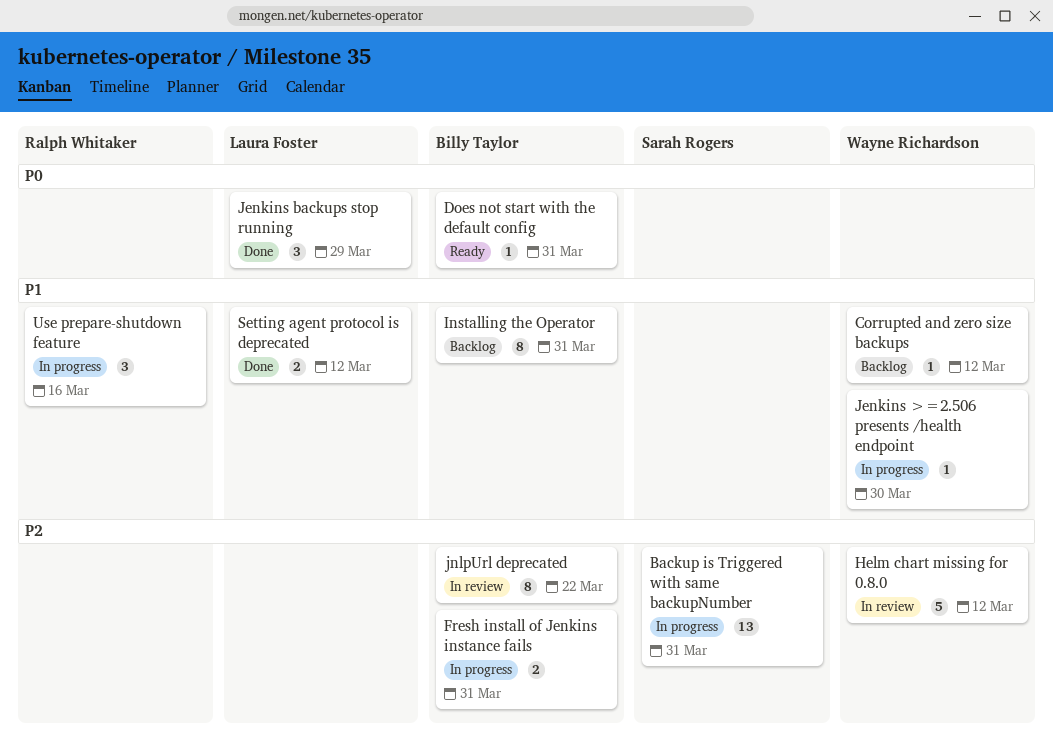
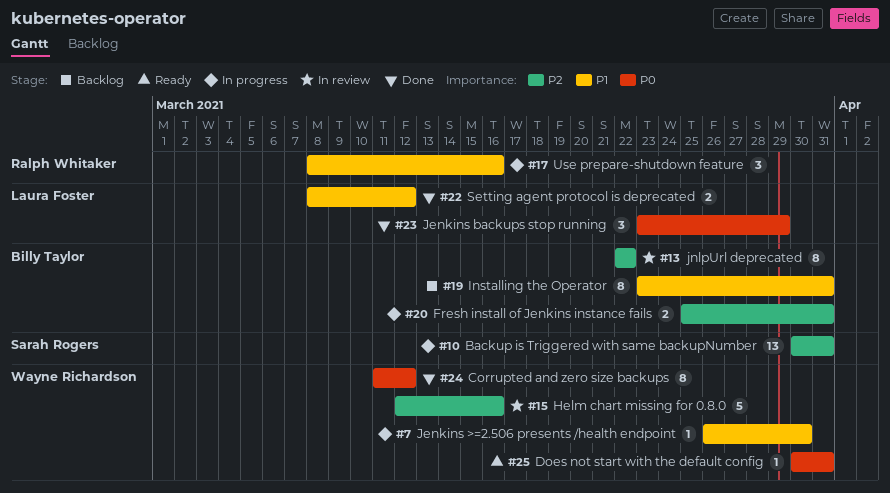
Corrupted and zero size backups, status: Backlog -> Done
Corrupted and zero size backups, priority: P1 -> P0
Corrupted and zero size backups, estimate: 1 -> 8
Does not start with the default config, owner: Billy Taylor -> Wayne Richardson
Helm chart missing for 0.8.0, due: Mar 12 -> Mar 16

